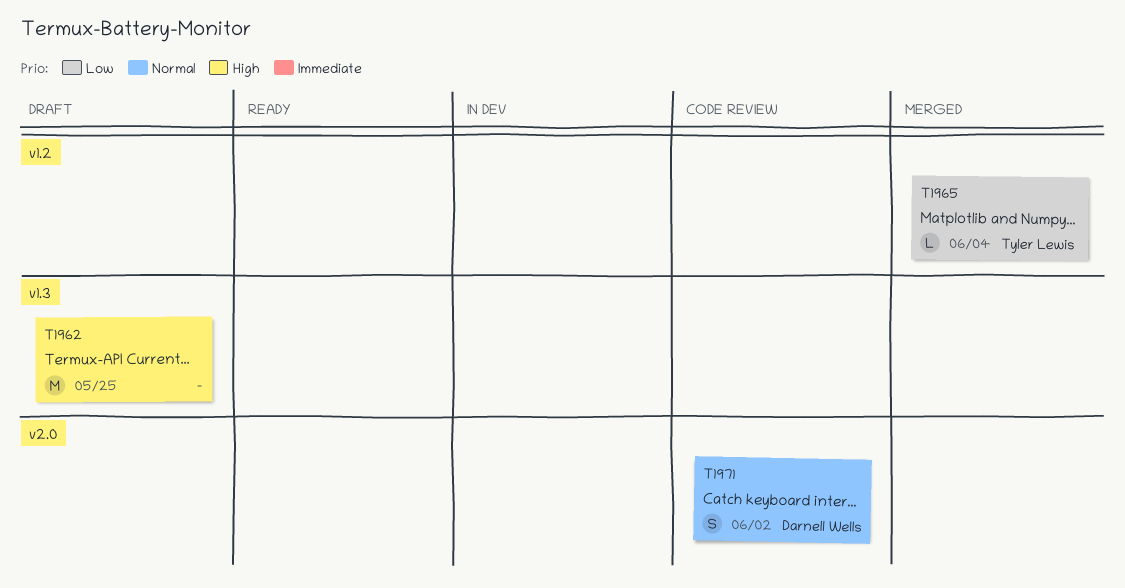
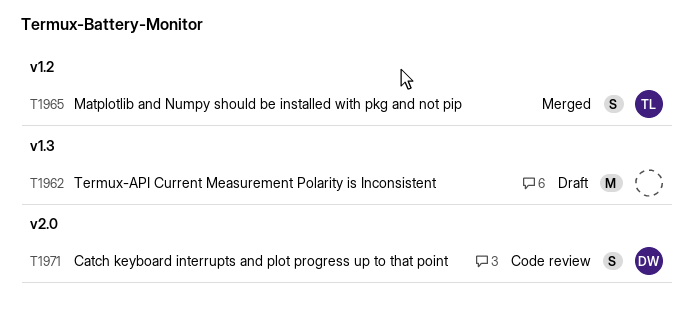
T1965, estimate: L -> S

